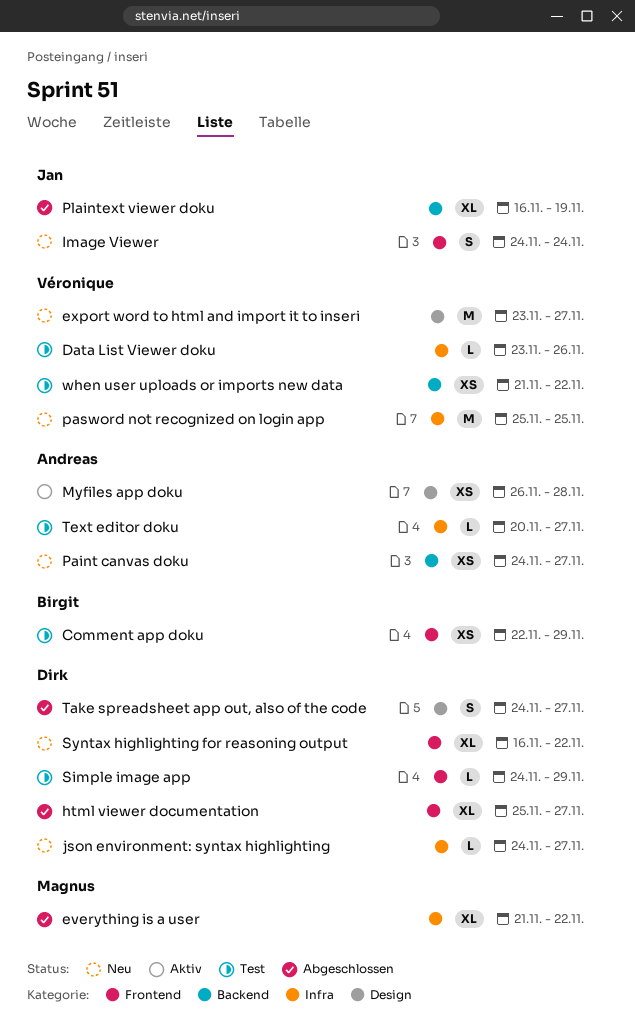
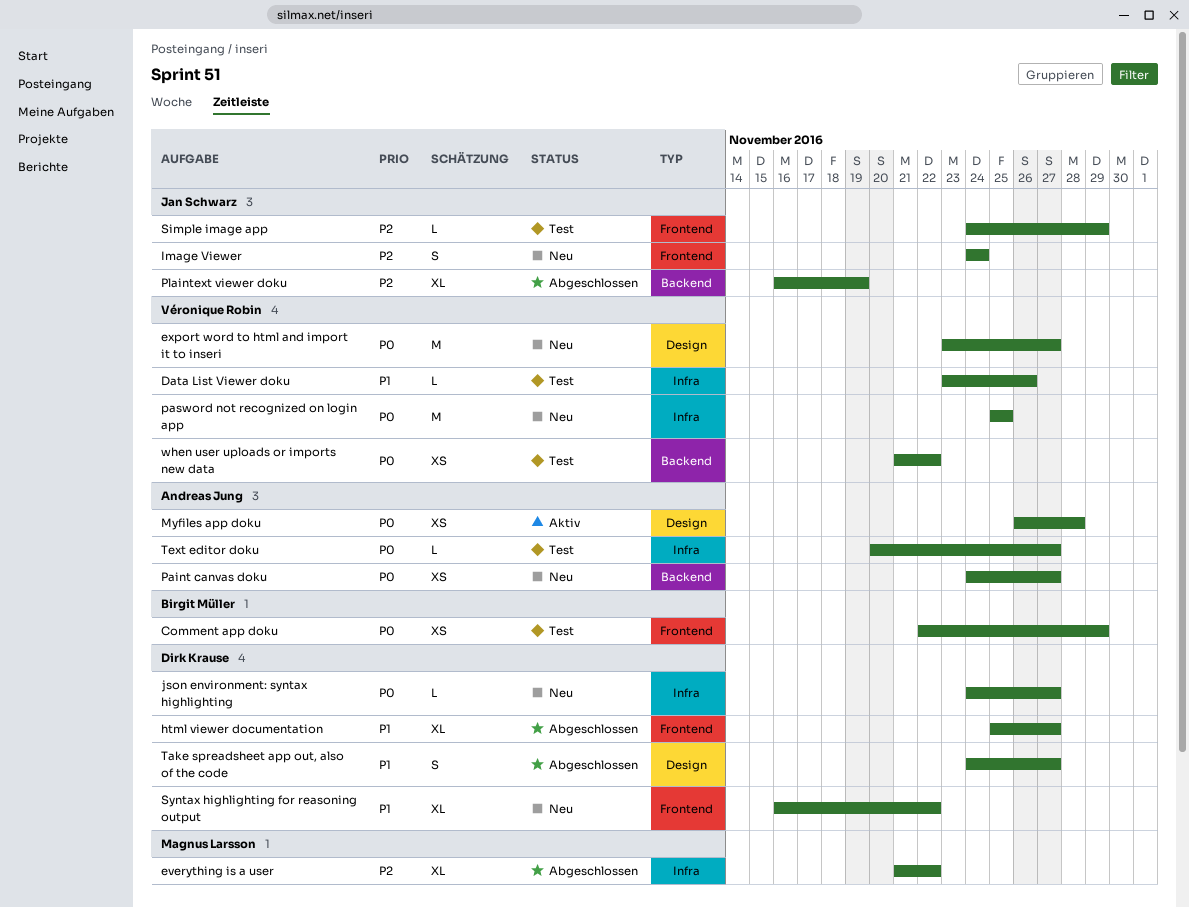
Simple image app, owner: Dirk Krause -> Jan Schwarz

